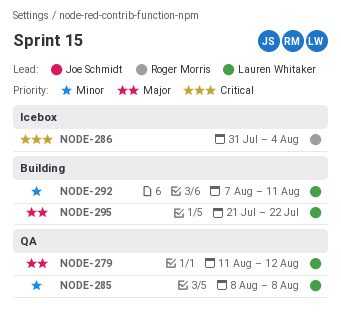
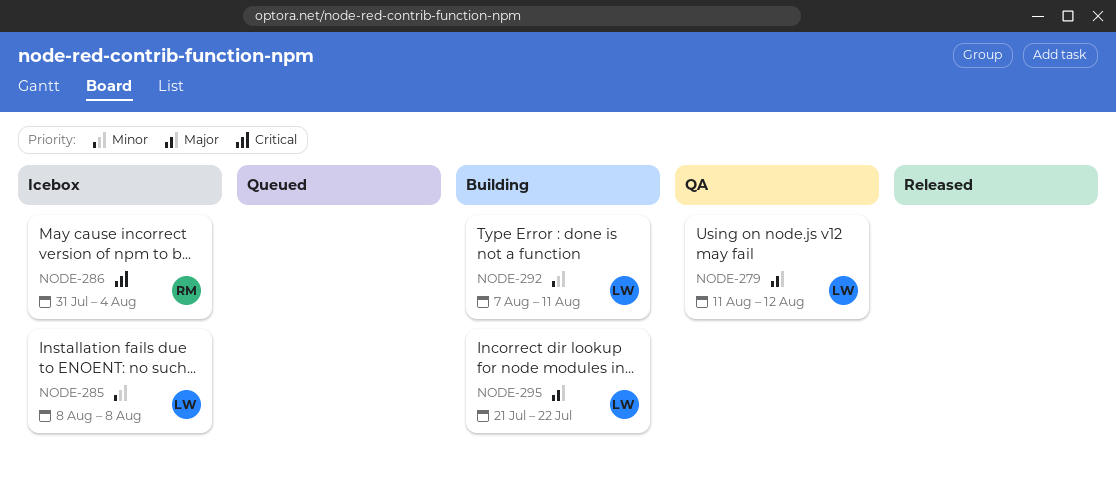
NODE-285, status: QA -> Icebox

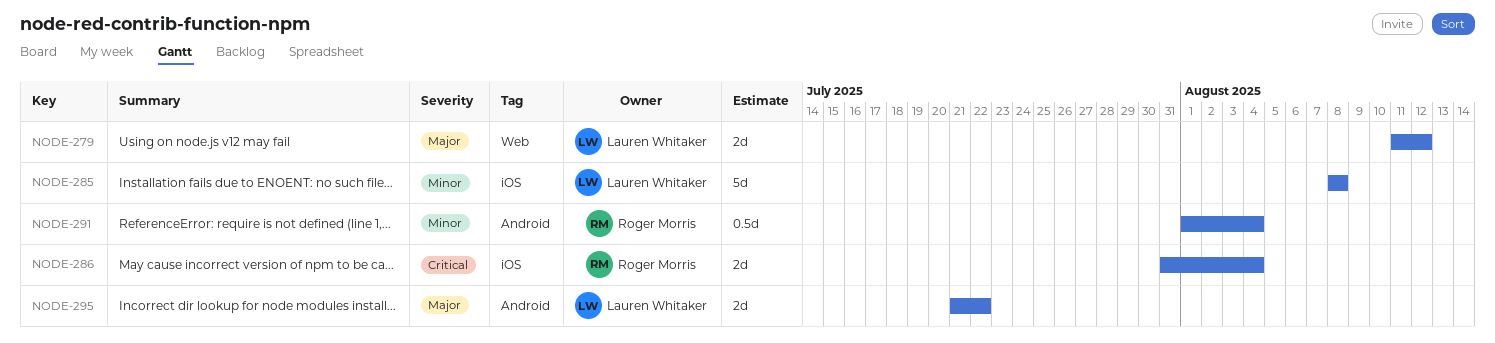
NODE-291: none -> present
NODE-292: present -> none

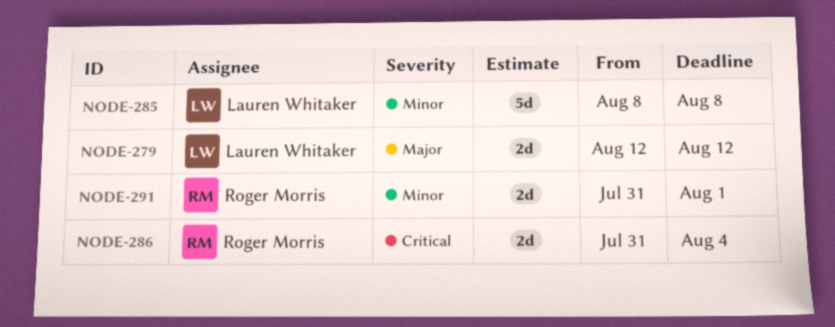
NODE-279, start: Aug 11 -> Aug 12
NODE-291, estimate: 0.5d -> 2d
NODE-291, start: Aug 1 -> Jul 31
NODE-291, due: Aug 4 -> Aug 1
NODE-295: present -> none

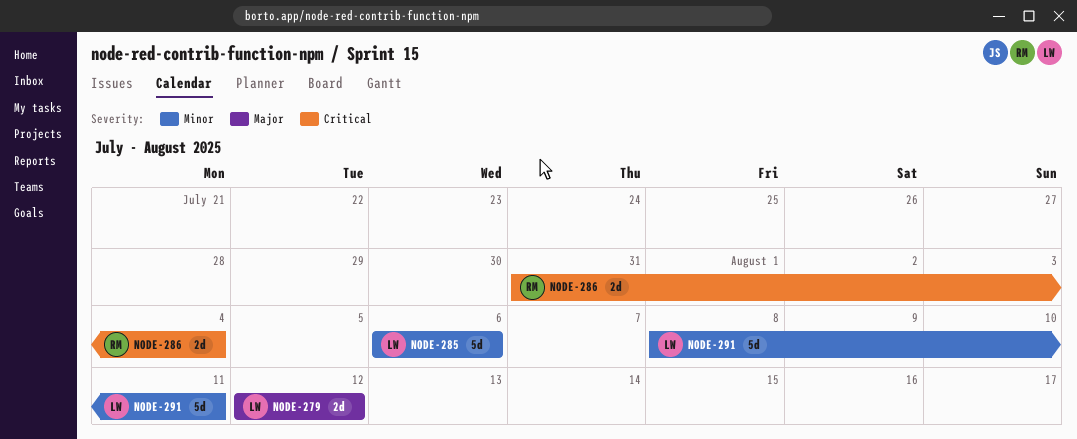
NODE-285, start: Aug 8 -> Aug 6
NODE-285, due: Aug 8 -> Aug 6
NODE-291, owner: Roger Morris -> Lauren Whitaker
NODE-291, estimate: 2d -> 5d
NODE-291, start: Jul 31 -> Aug 8
NODE-291, due: Aug 1 -> Aug 11

